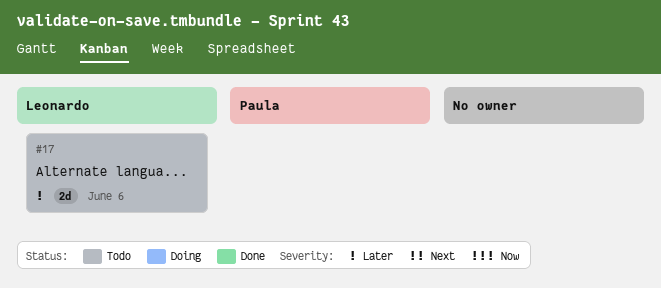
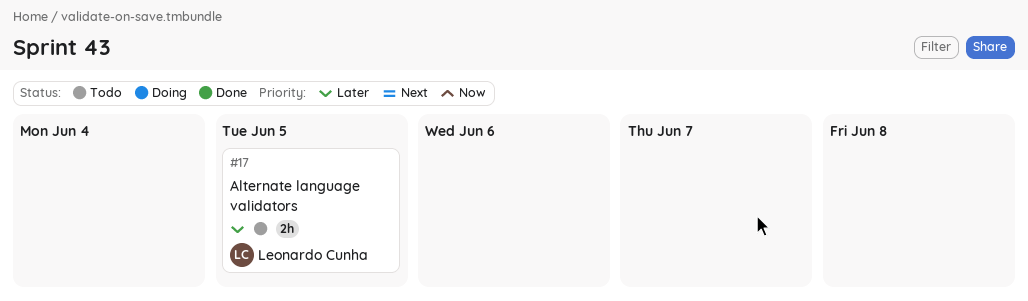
#17, estimate: 2d -> 2h
#17, due: Jun 6 -> Jun 5

